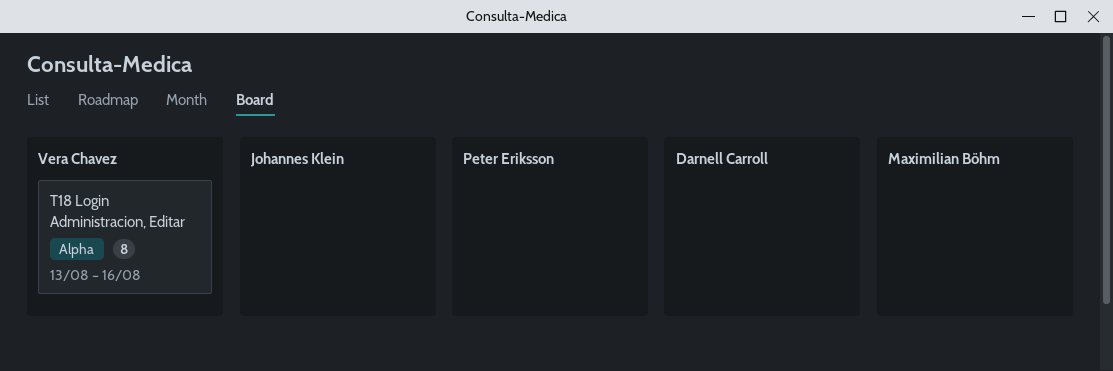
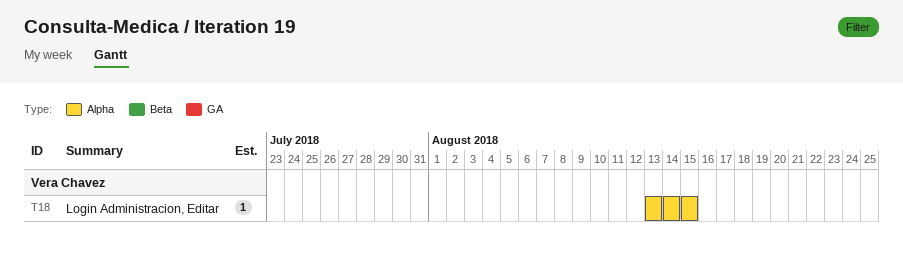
T18, estimate: 8 -> 1
T18, due: Aug 16 -> Aug 15

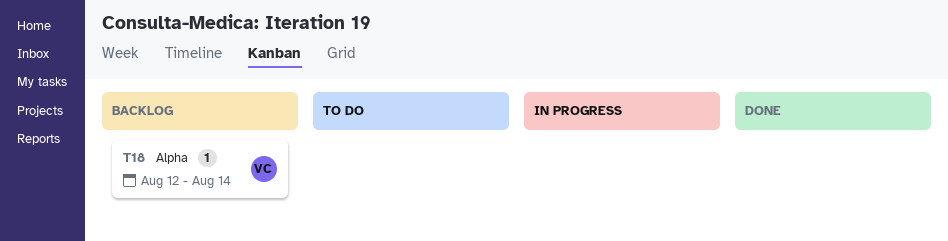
T18, start: Aug 13 -> Aug 12
T18, due: Aug 15 -> Aug 14

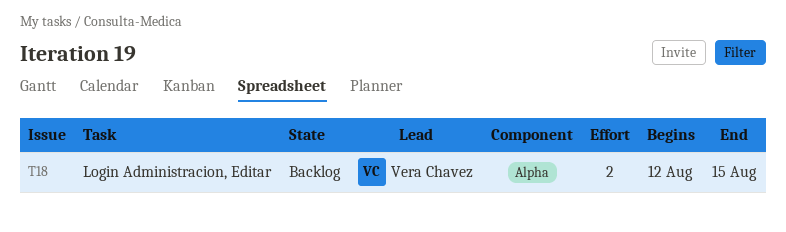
T18, estimate: 1 -> 2
T18, due: Aug 14 -> Aug 15

